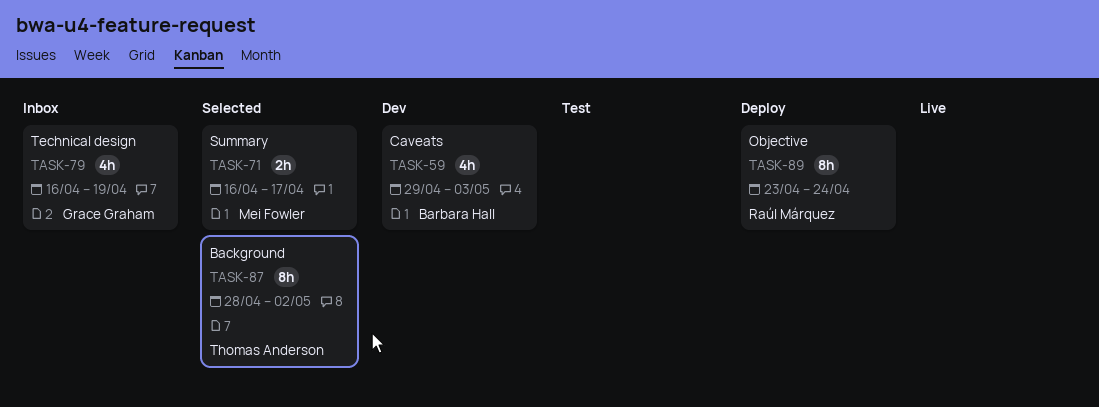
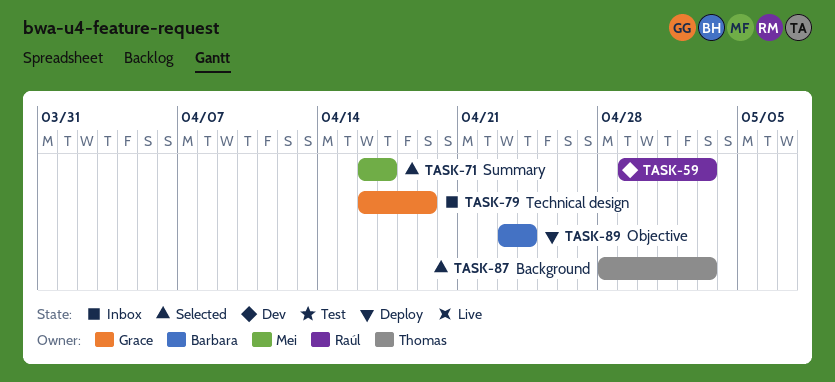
TASK-59, owner: Barbara Hall -> Raúl Márquez
TASK-87, due: May 2 -> May 3
TASK-89, owner: Raúl Márquez -> Barbara Hall

